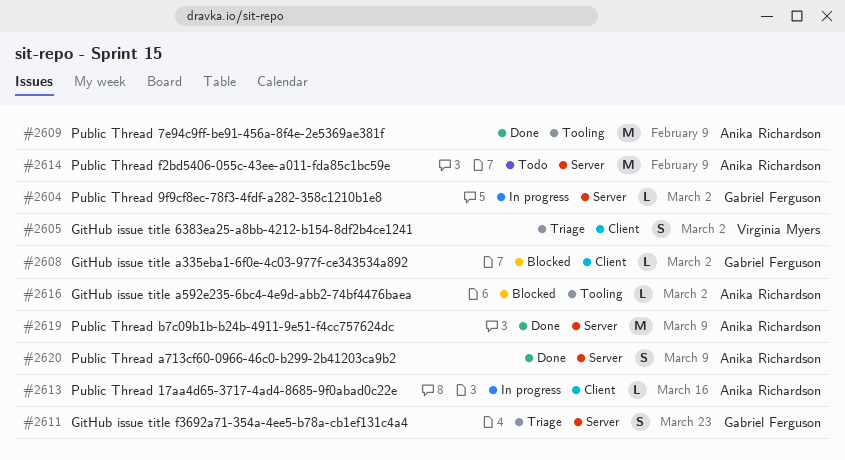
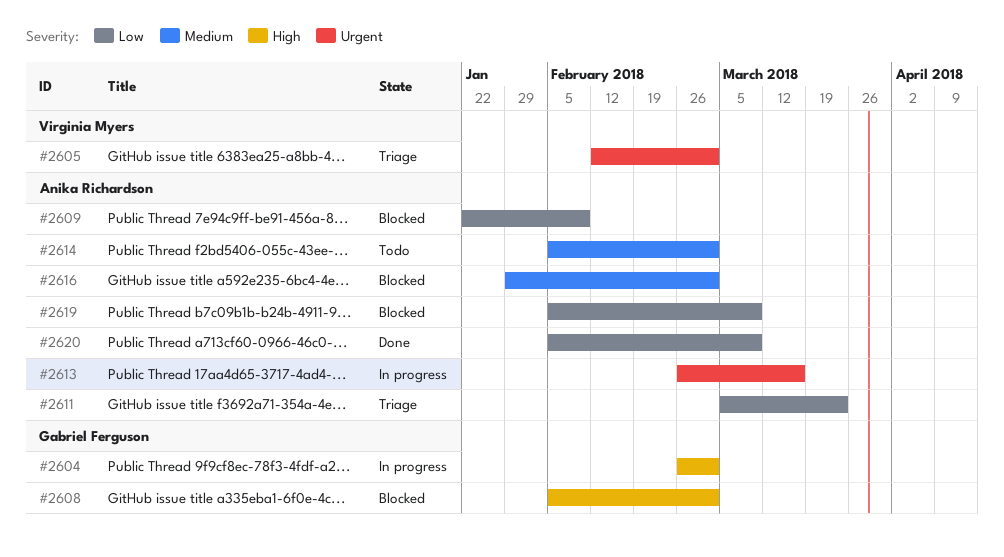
#2609, status: Done -> Blocked
#2611, owner: Gabriel Ferguson -> Anika Richardson
#2614, due: Feb 9 -> Mar 2
#2619, status: Done -> Blocked

